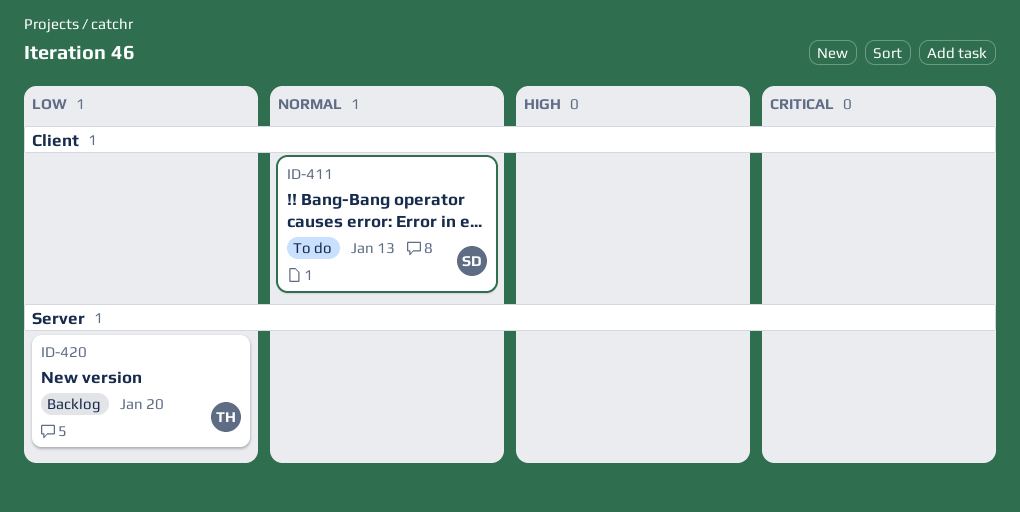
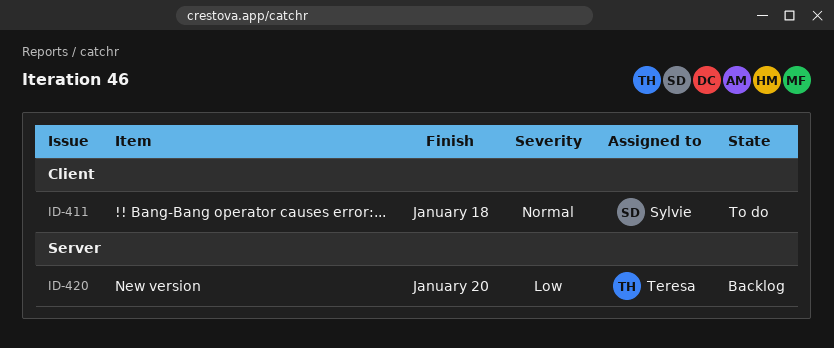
ID-411, due: Jan 13 -> Jan 18

